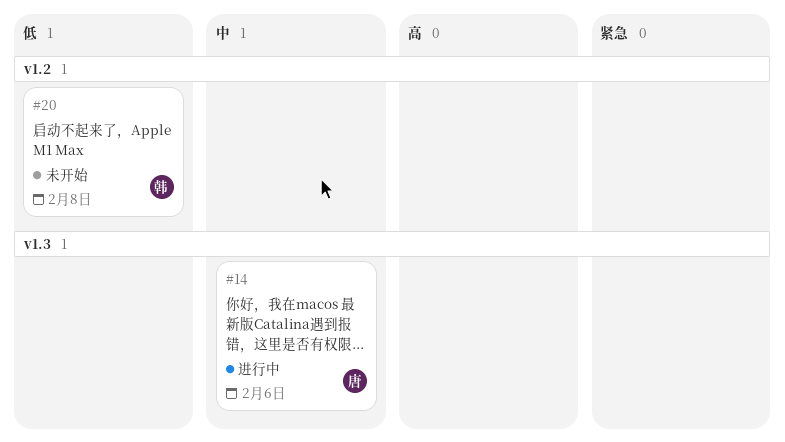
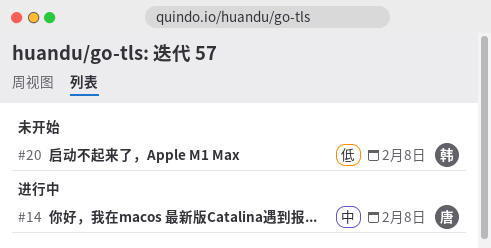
#14, day: Feb 6 -> Feb 8

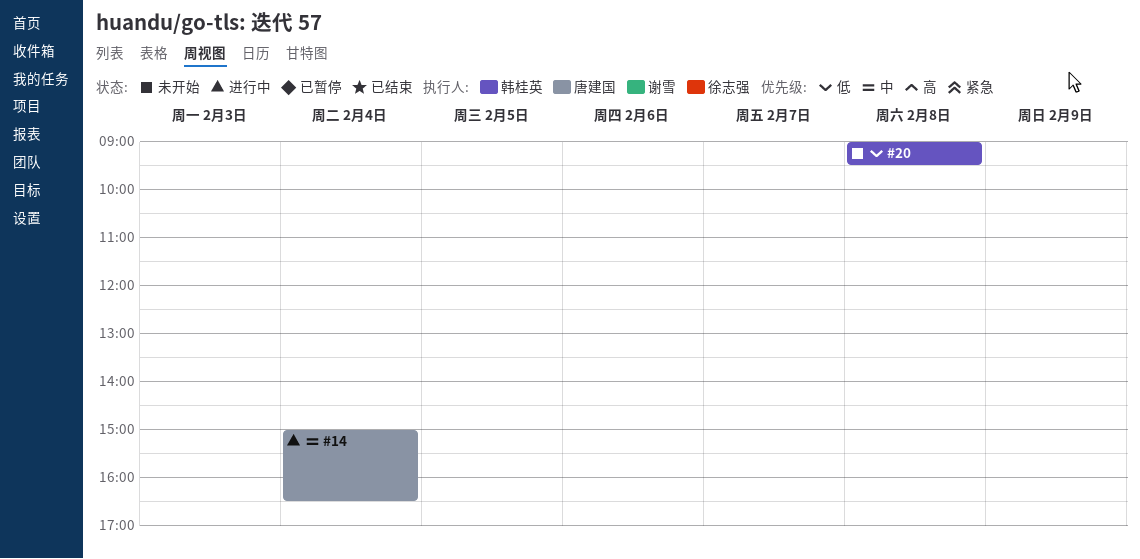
#14, day: Feb 8 -> Feb 4

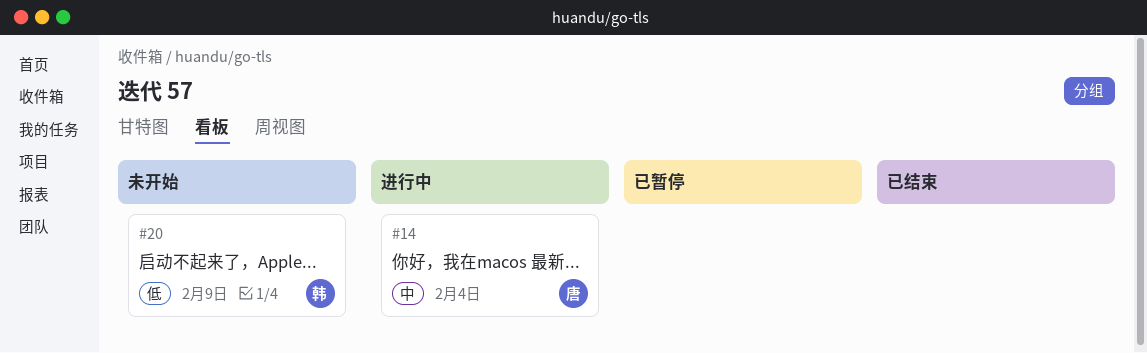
#20, day: Feb 8 -> Feb 9

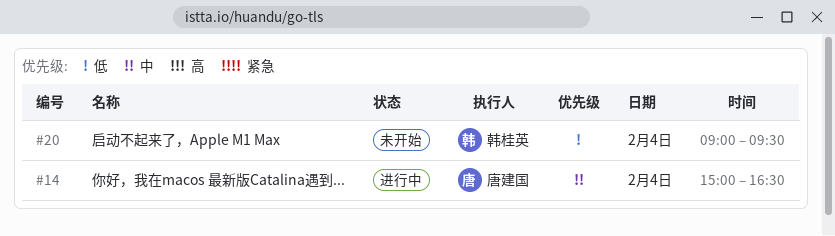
#20, day: Feb 9 -> Feb 4

